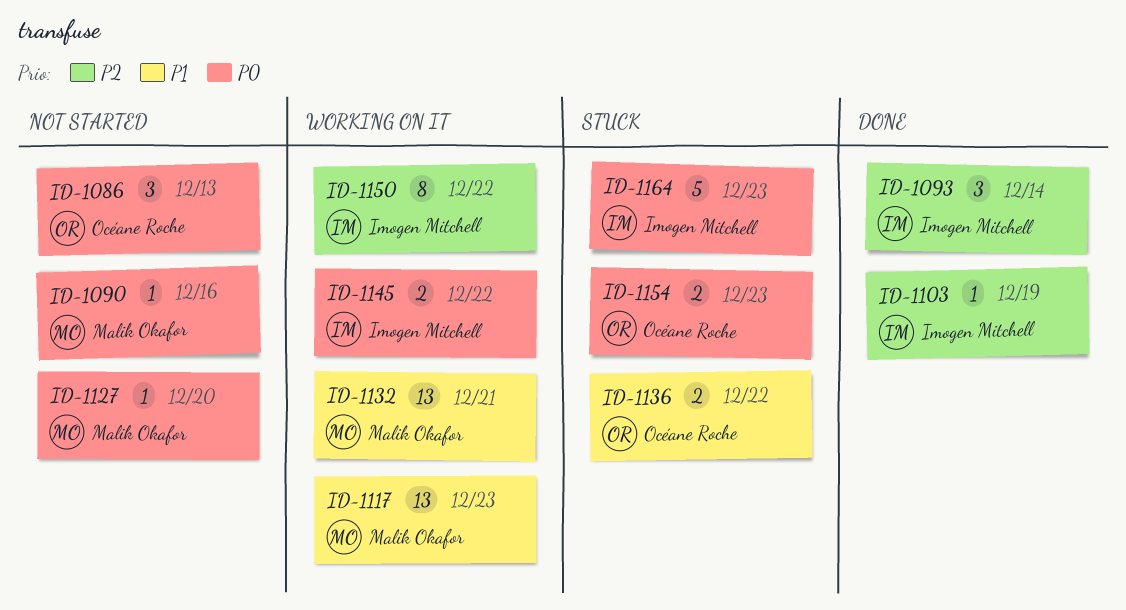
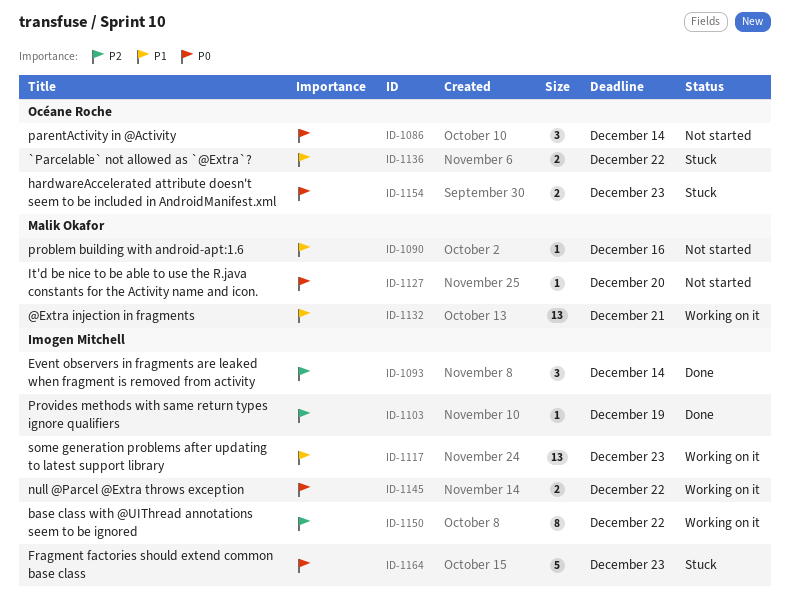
ID-1086, due: Dec 13 -> Dec 14
ID-1090, priority: P0 -> P1
ID-1117, owner: Malik Okafor -> Imogen Mitchell

